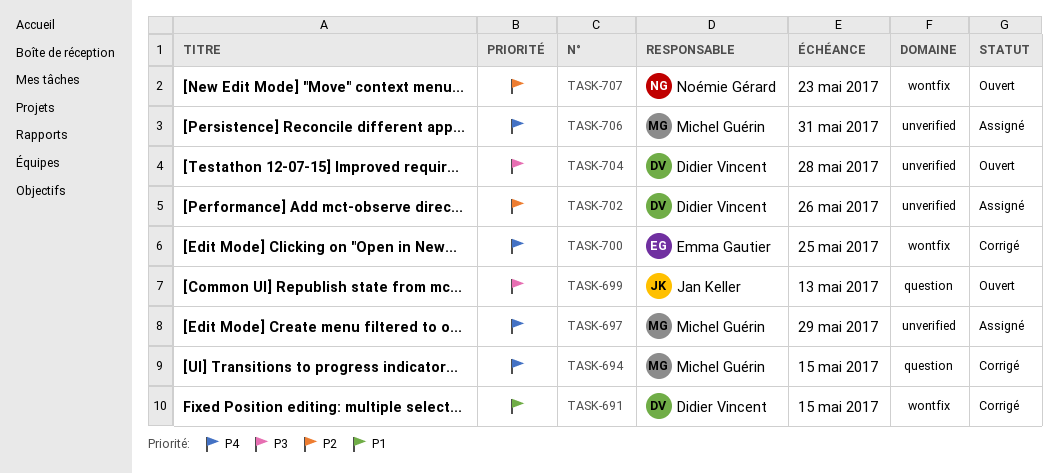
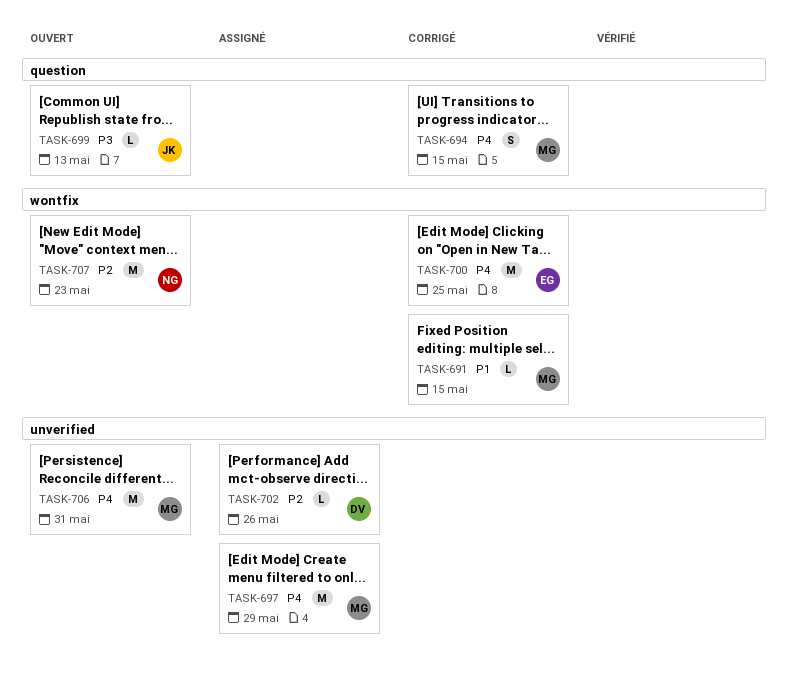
TASK-691, owner: Didier Vincent -> Michel Guérin
TASK-704: present -> none
TASK-706, status: Assigné -> Ouvert

